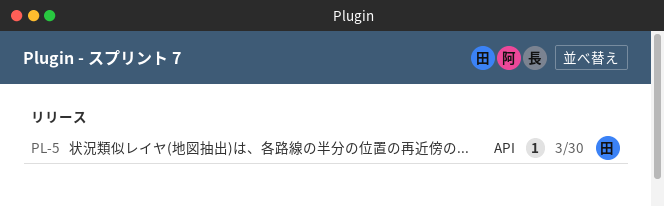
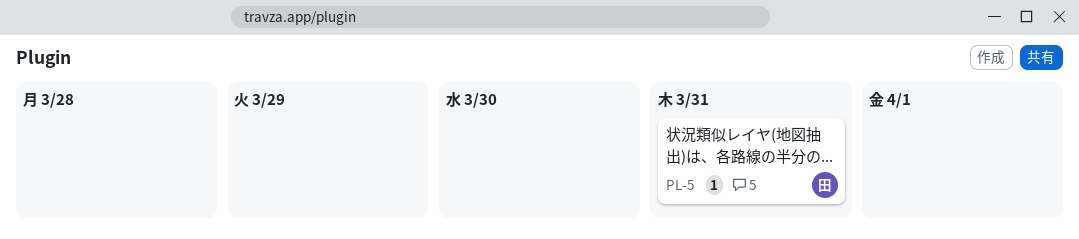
PL-5, due: Mar 30 -> Mar 31

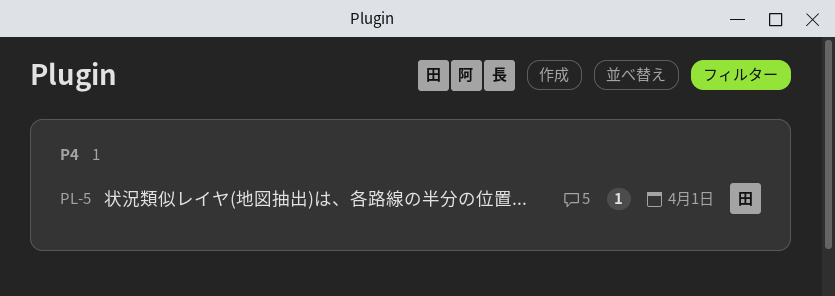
PL-5, due: Mar 31 -> Apr 1

